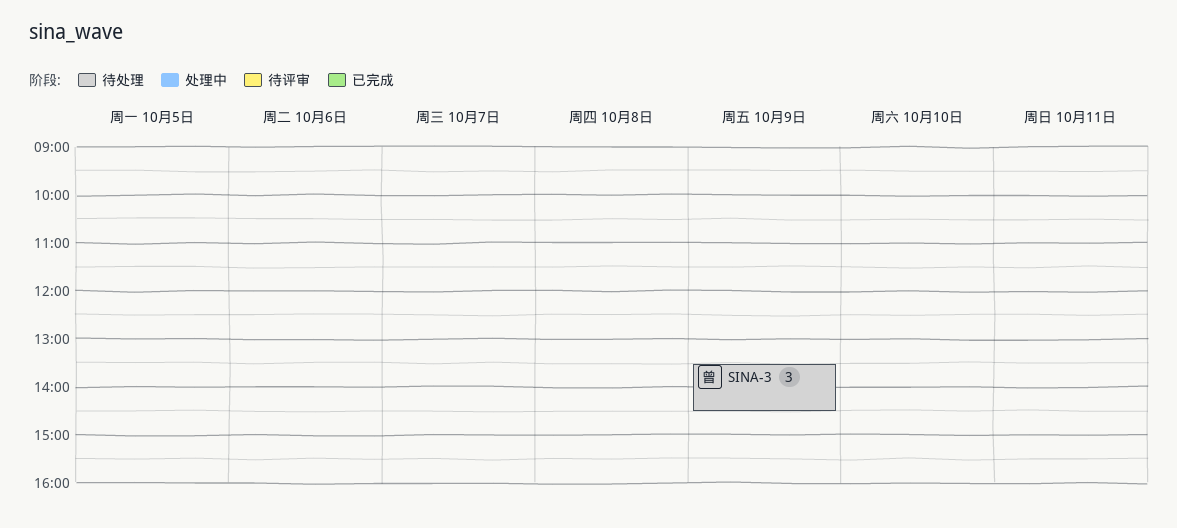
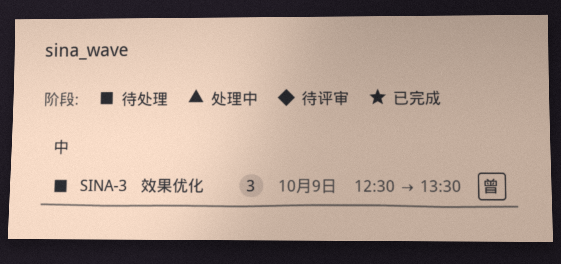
SINA-3, begins: 13:30 -> 12:30
SINA-3, ends: 14:30 -> 13:30

